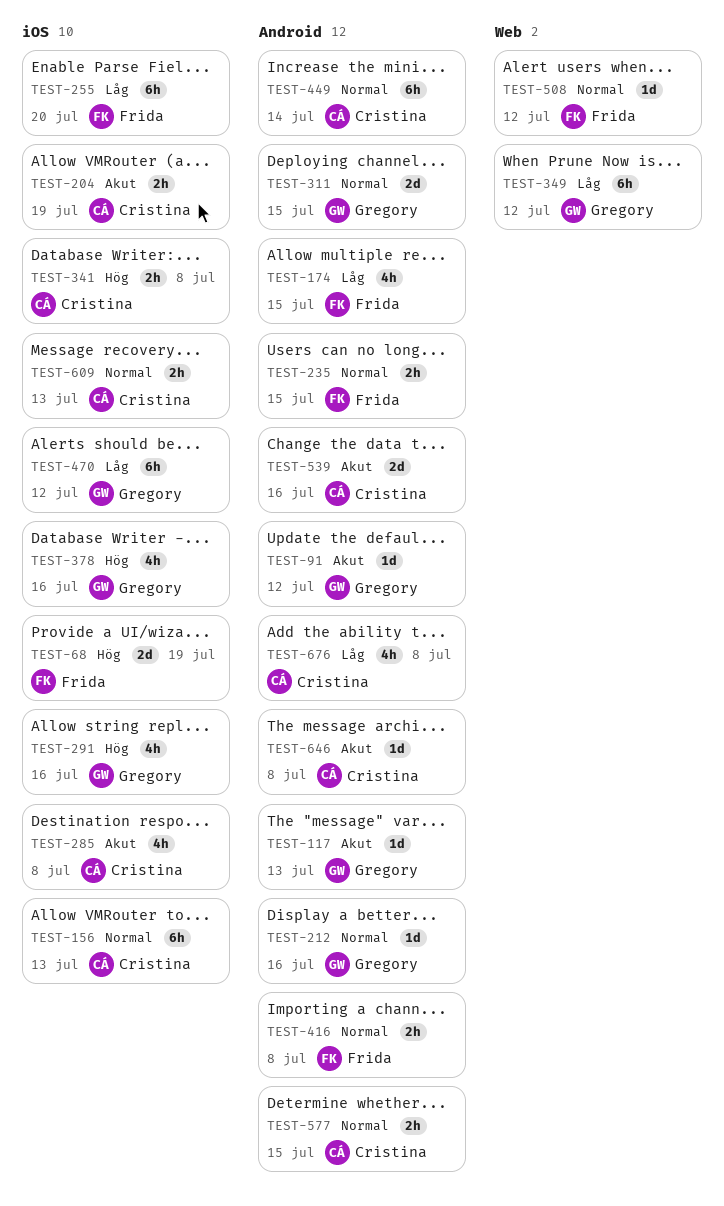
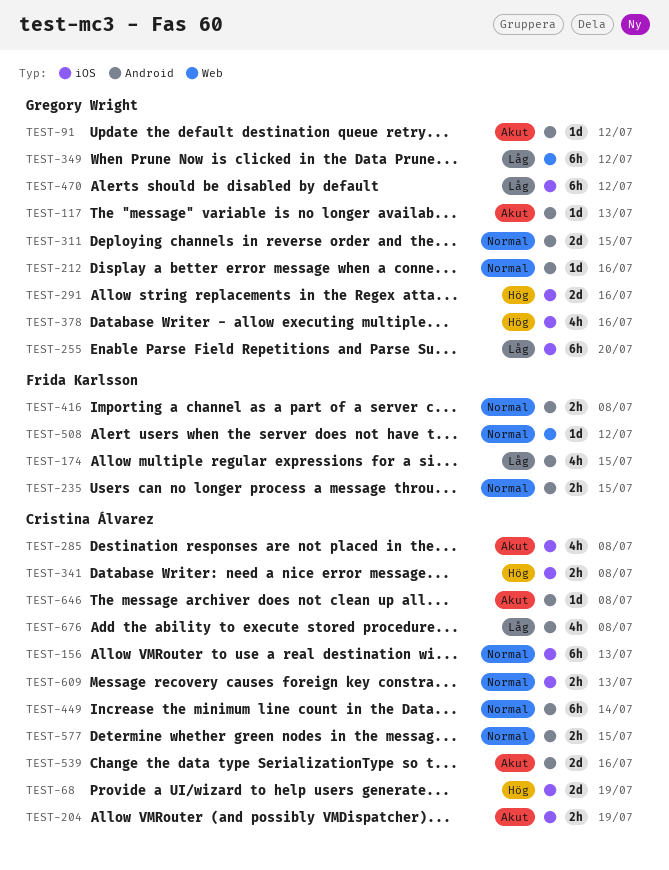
TEST-68, owner: Frida Karlsson -> Cristina Álvarez
TEST-255, owner: Frida Karlsson -> Gregory Wright
TEST-291, estimate: 4h -> 2d

